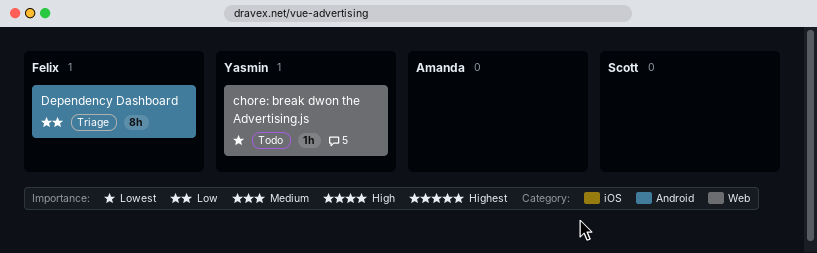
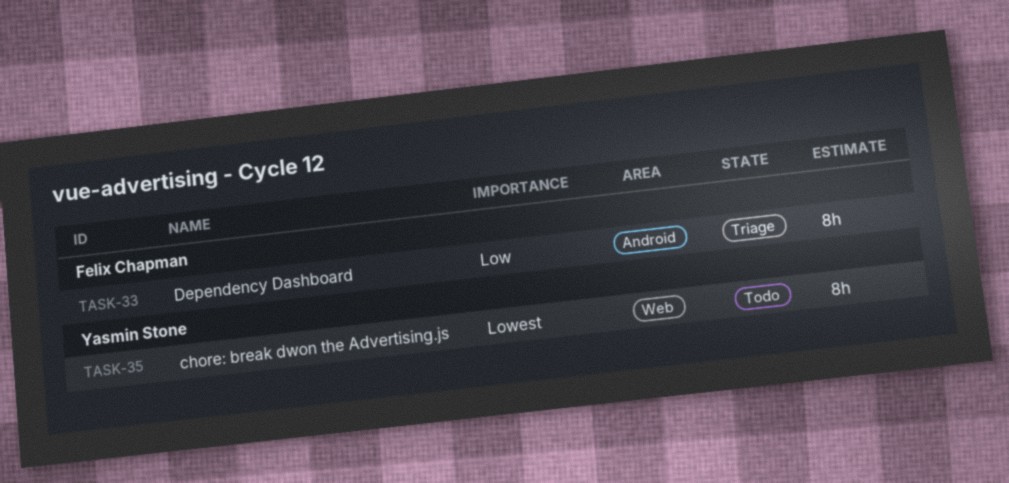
chore: break dwon the Advertising.js, estimate: 1h -> 8h

